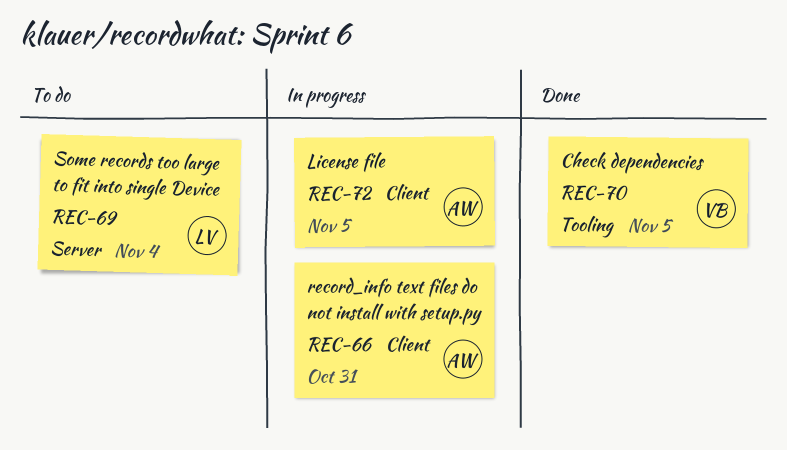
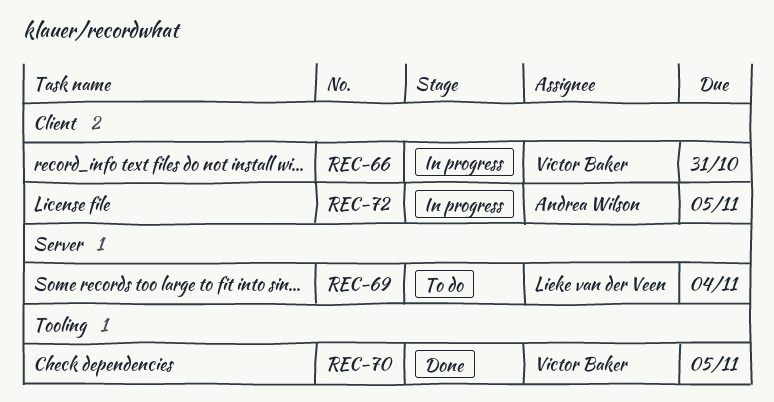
REC-66, owner: Andrea Wilson -> Victor Baker

